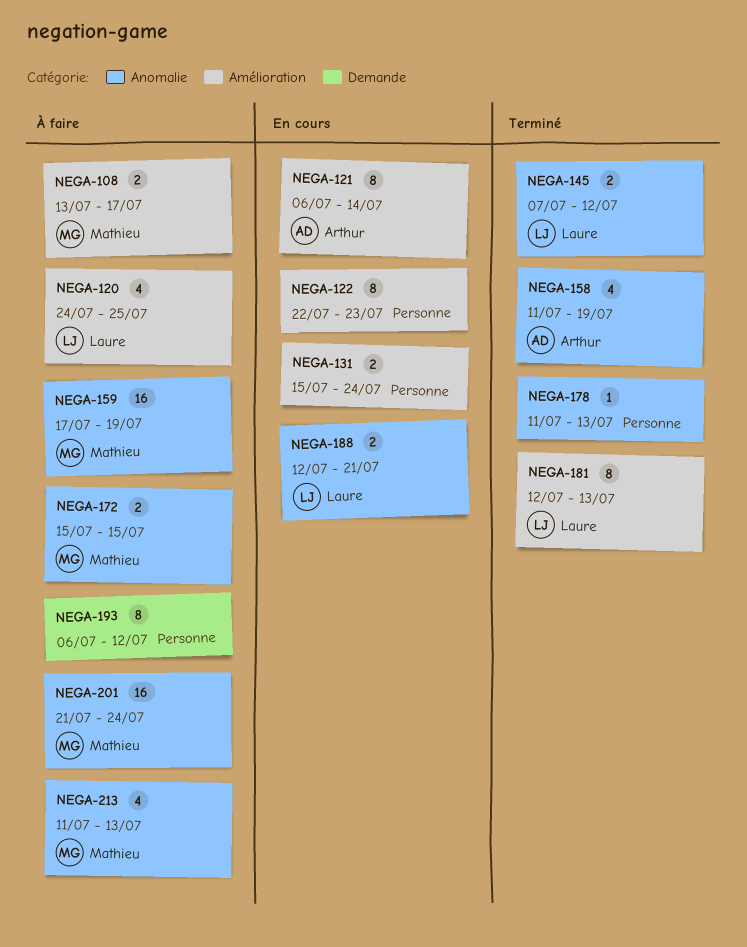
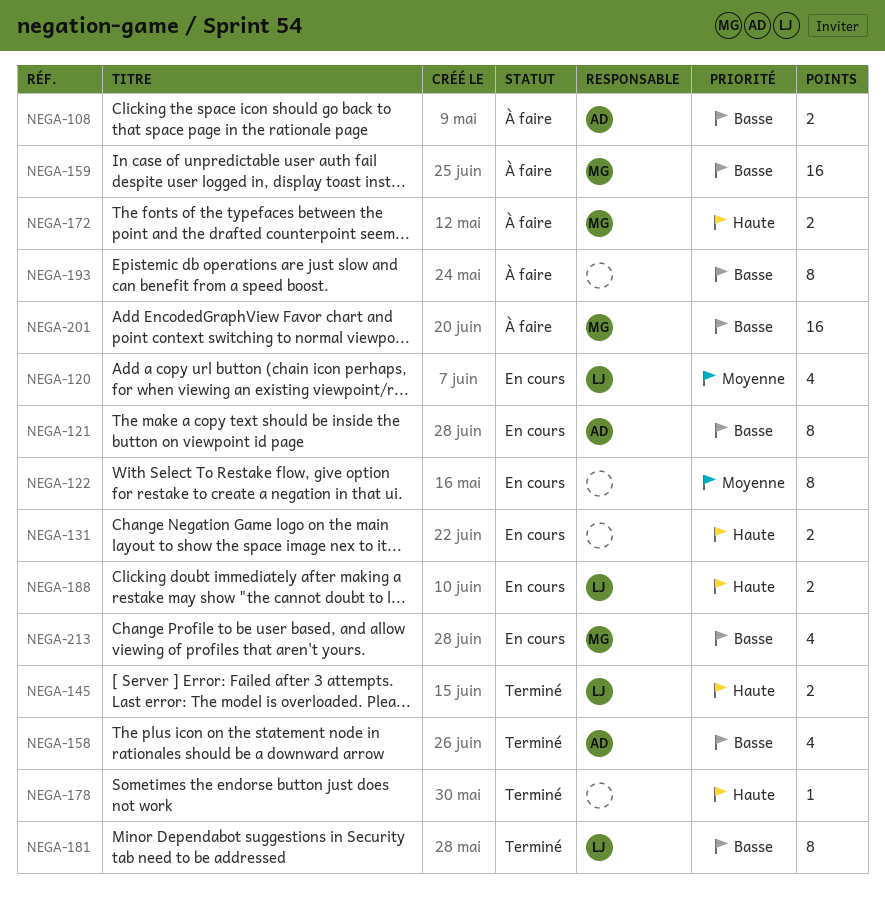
NEGA-108, owner: Mathieu -> Arthur
NEGA-120, status: À faire -> En cours
NEGA-213, status: À faire -> En cours

